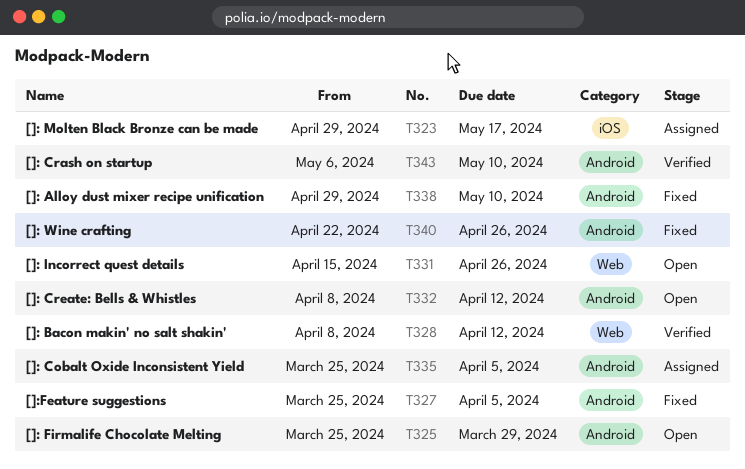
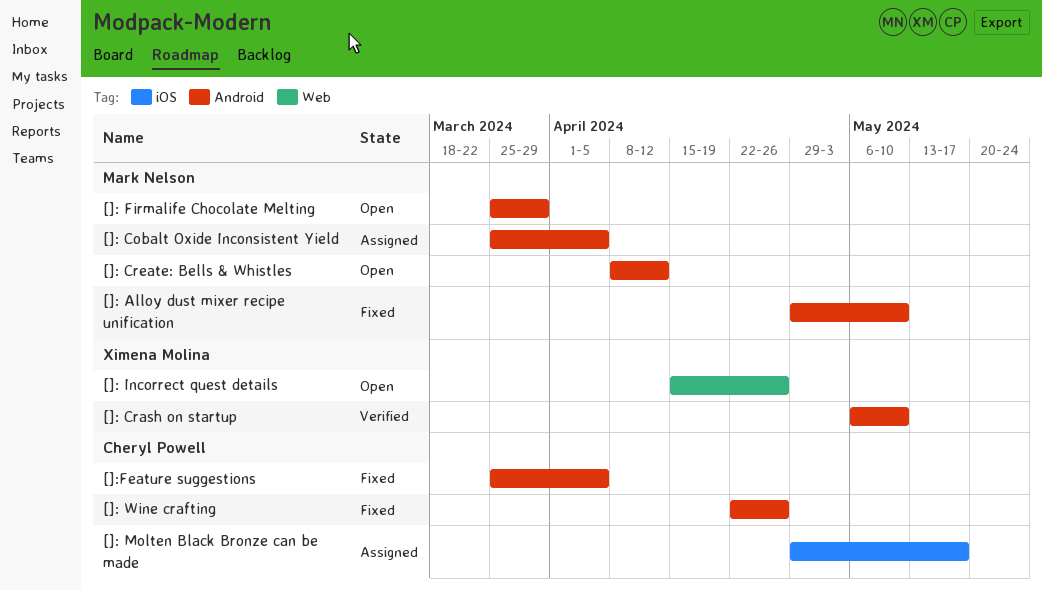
[]: Bacon makin' no salt shakin': present -> none

